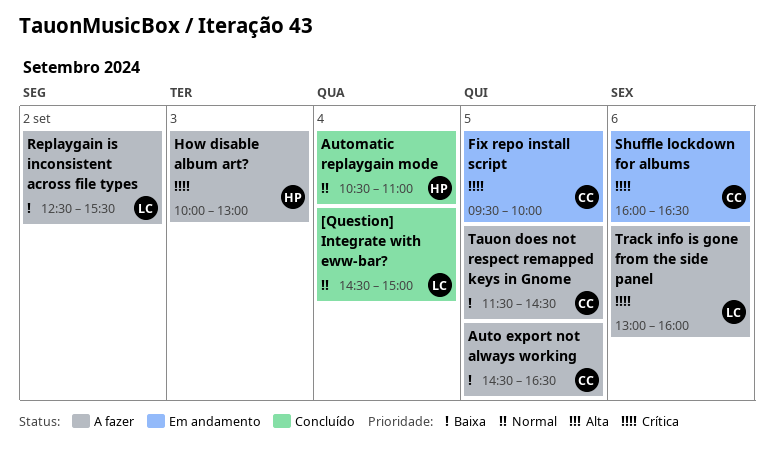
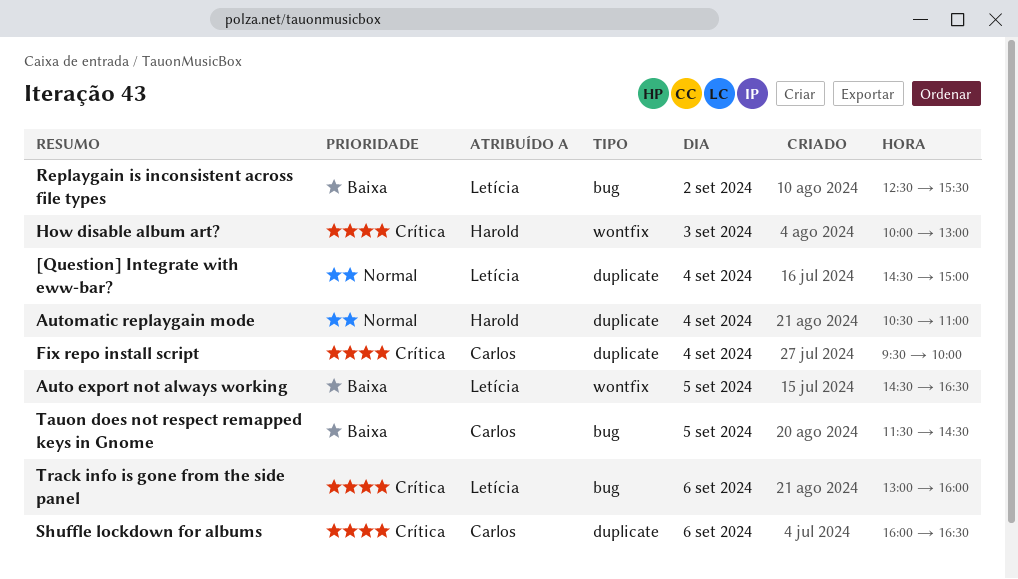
Auto export not always working, owner: Carlos -> Letícia
Fix repo install script, day: Sep 5 -> Sep 4

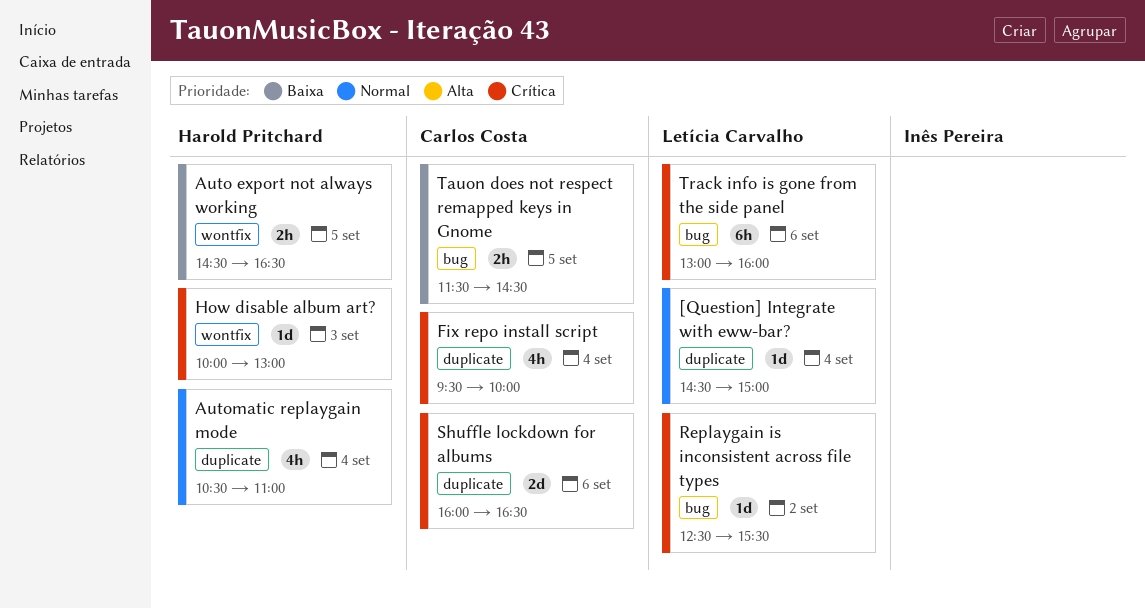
Auto export not always working, owner: Letícia Carvalho -> Harold Pritchard
Replaygain is inconsistent across file types, priority: Baixa -> Crítica

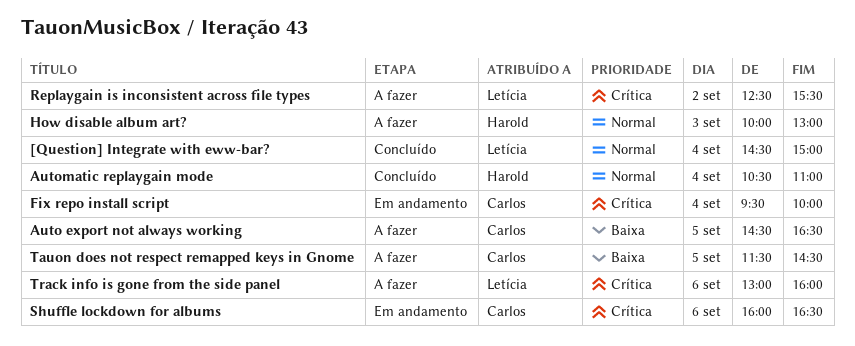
Auto export not always working, owner: Harold Pritchard -> Carlos Costa
How disable album art?, priority: Crítica -> Normal

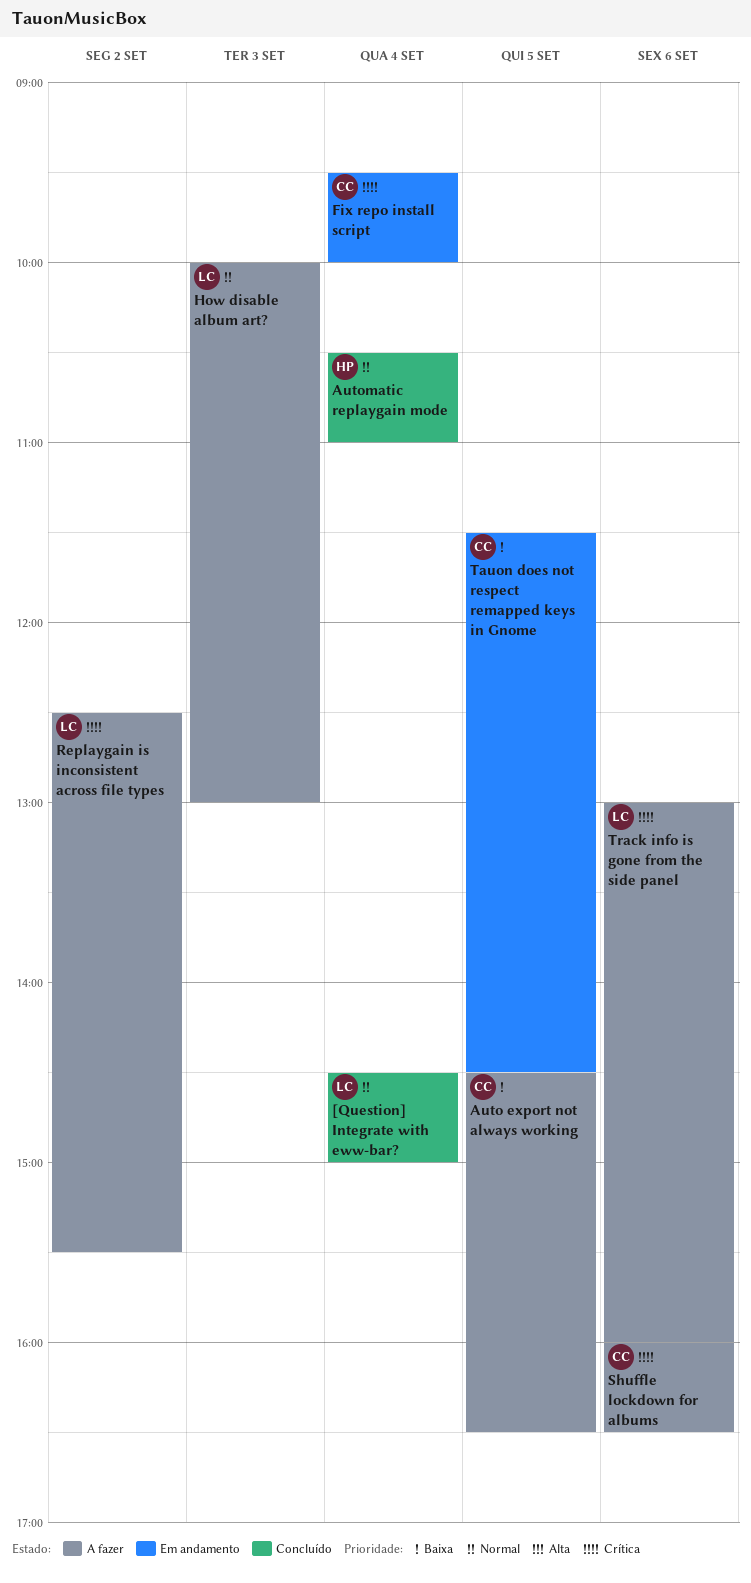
How disable album art?, owner: Harold -> Letícia
Shuffle lockdown for albums, status: Em andamento -> A fazer
Tauon does not respect remapped keys in Gnome, status: A fazer -> Em andamento

